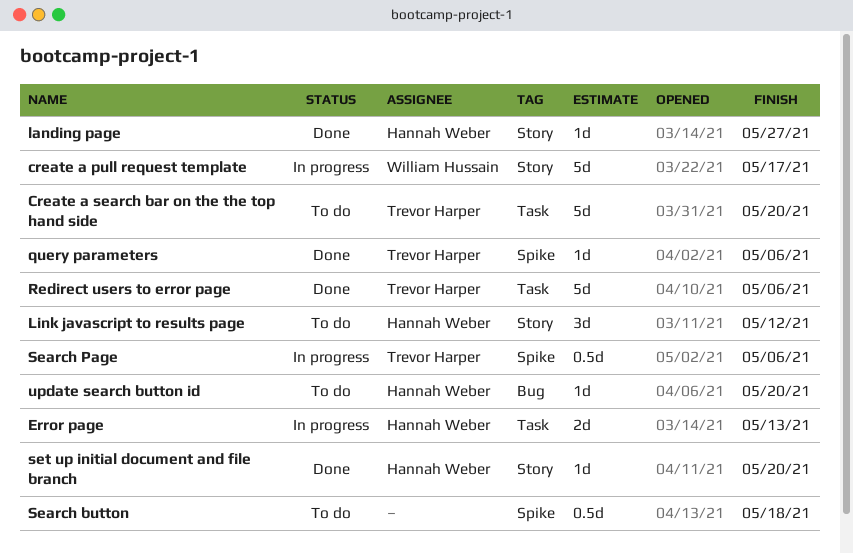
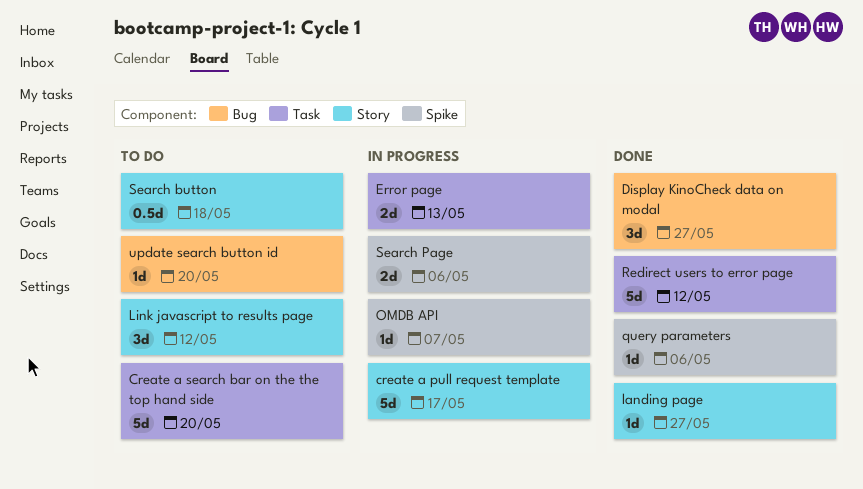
Display KinoCheck data on modal: none -> present
OMDB API: none -> present
Redirect users to error page, due: May 6 -> May 12
Search button, label: Spike -> Story
Search Page, estimate: 0.5d -> 2d
set up initial document and file branch: present -> none

